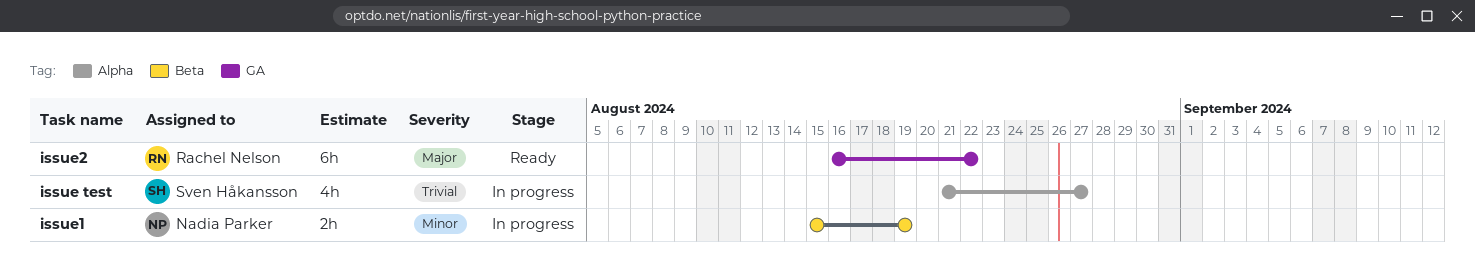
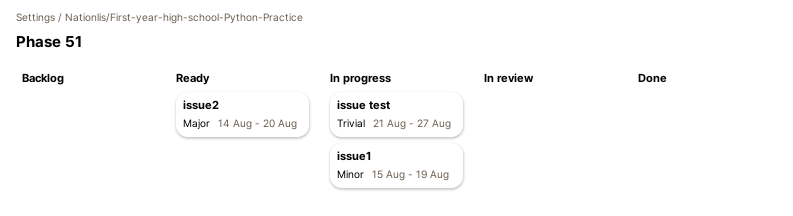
issue2, start: Aug 16 -> Aug 14
issue2, due: Aug 22 -> Aug 20

